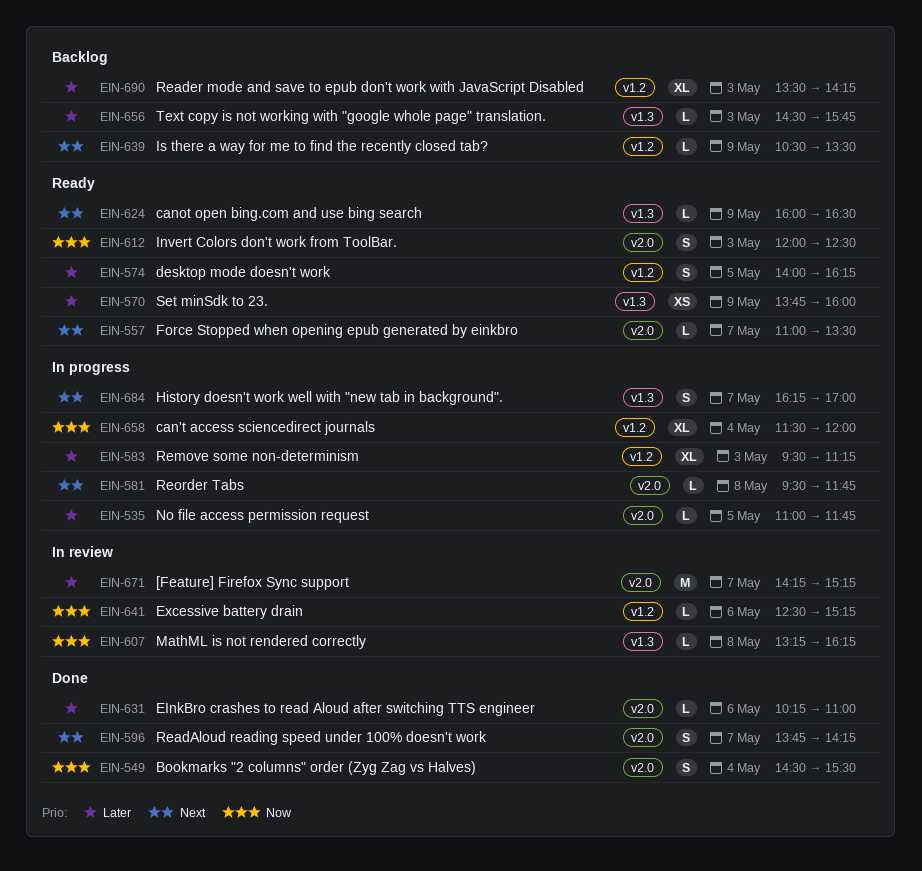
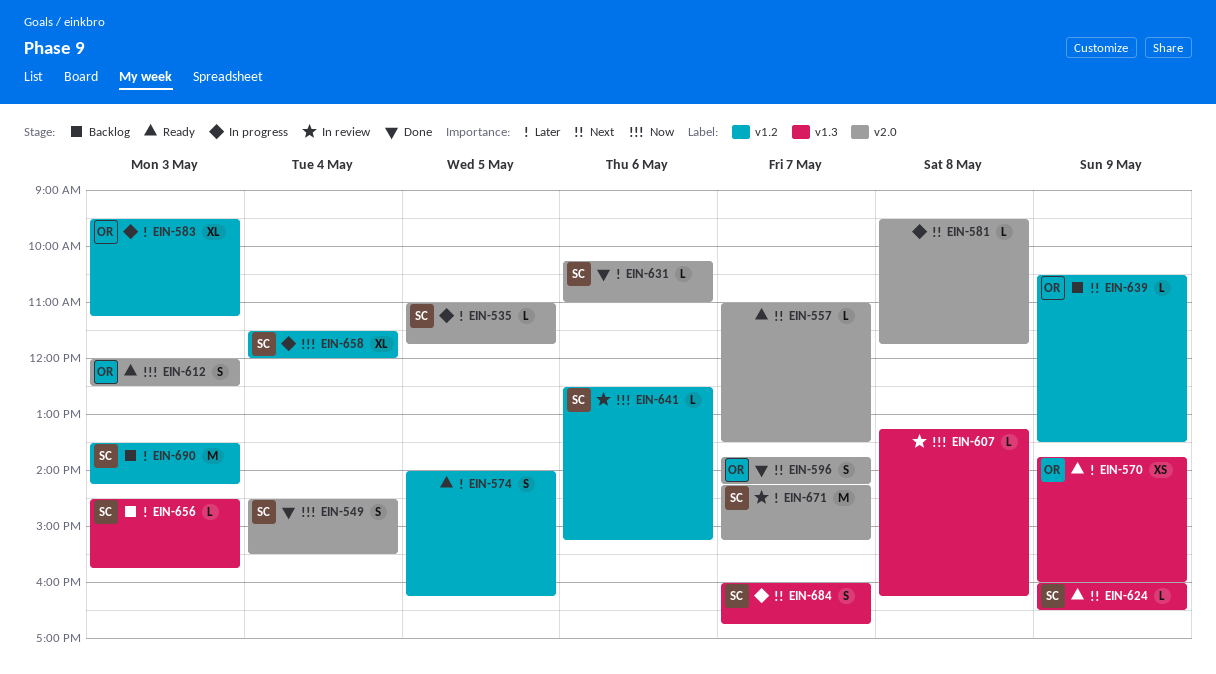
EIN-684, begins: 16:15 -> 16:00
EIN-684, ends: 17:00 -> 16:45
EIN-690, estimate: XL -> M

